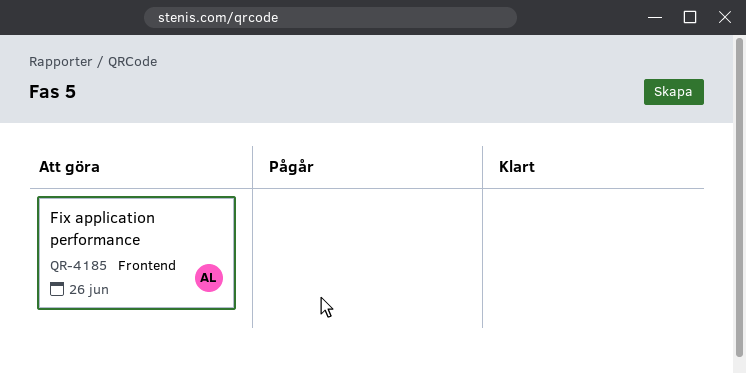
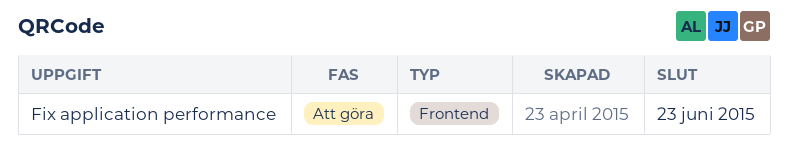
Fix application performance, due: Jun 26 -> Jun 23

